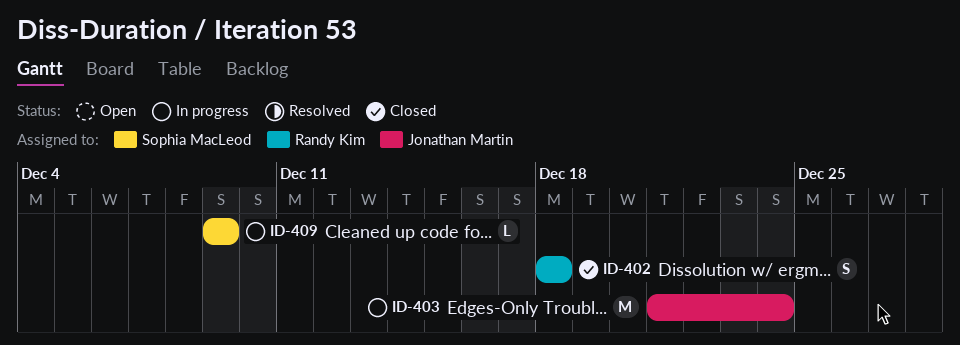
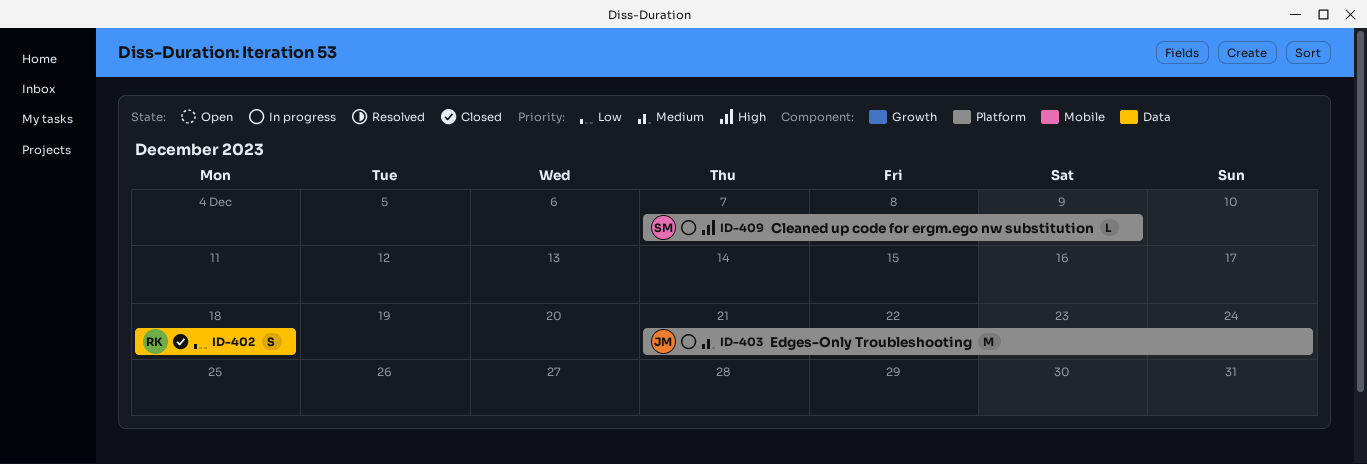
ID-409, start: Dec 9 -> Dec 7

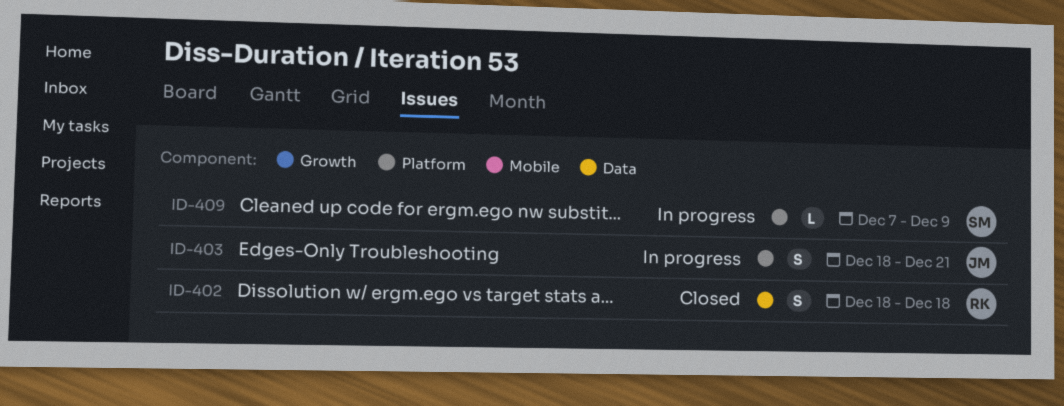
ID-403, estimate: M -> S
ID-403, start: Dec 21 -> Dec 18
ID-403, due: Dec 24 -> Dec 21

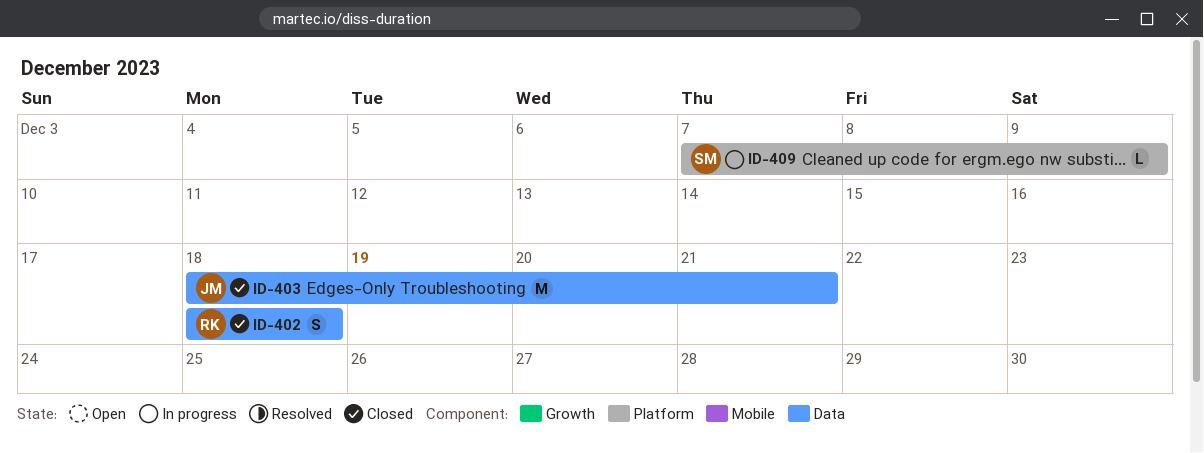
ID-403, status: In progress -> Closed
ID-403, label: Platform -> Data
ID-403, estimate: S -> M

